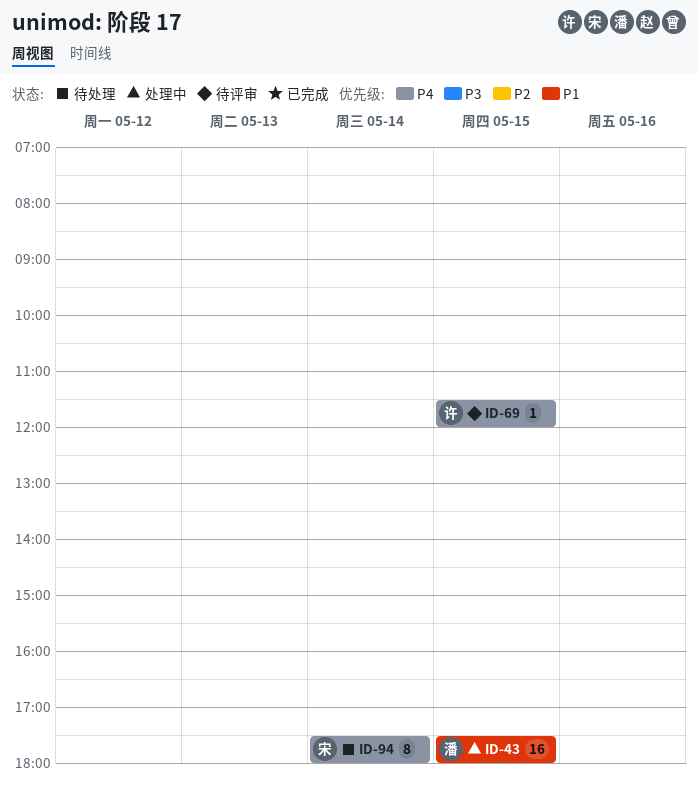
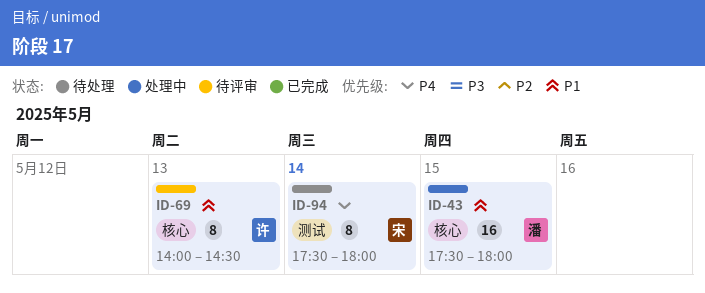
ID-69, priority: P4 -> P1
ID-69, estimate: 1 -> 8
ID-69, day: May 15 -> May 13
ID-69, begins: 11:30 -> 14:00
ID-69, ends: 12:00 -> 14:30

